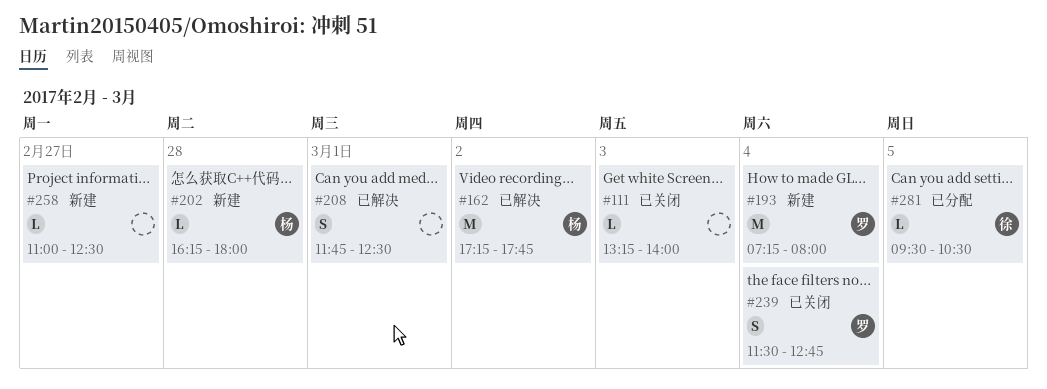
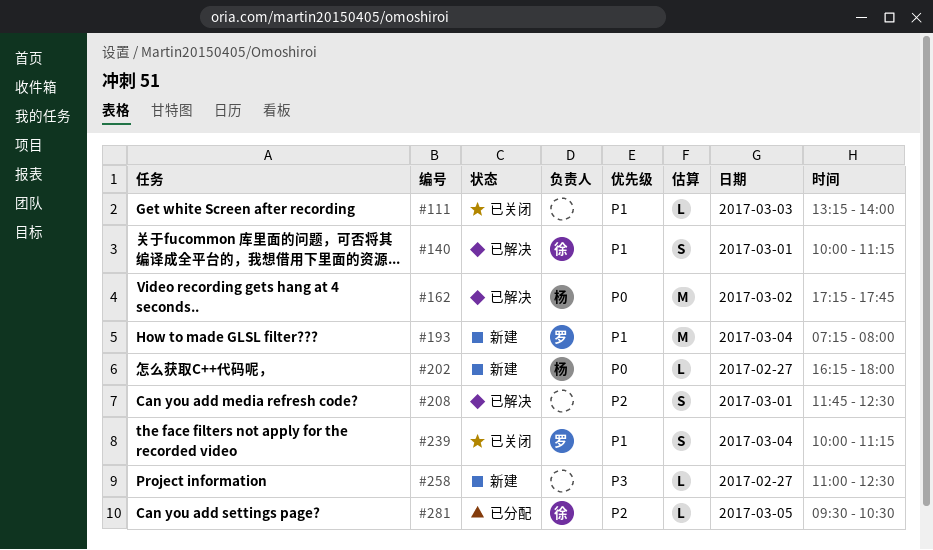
#140: none -> present
#202, day: Feb 28 -> Feb 27
#239, begins: 11:30 -> 10:00
#239, ends: 12:45 -> 11:15

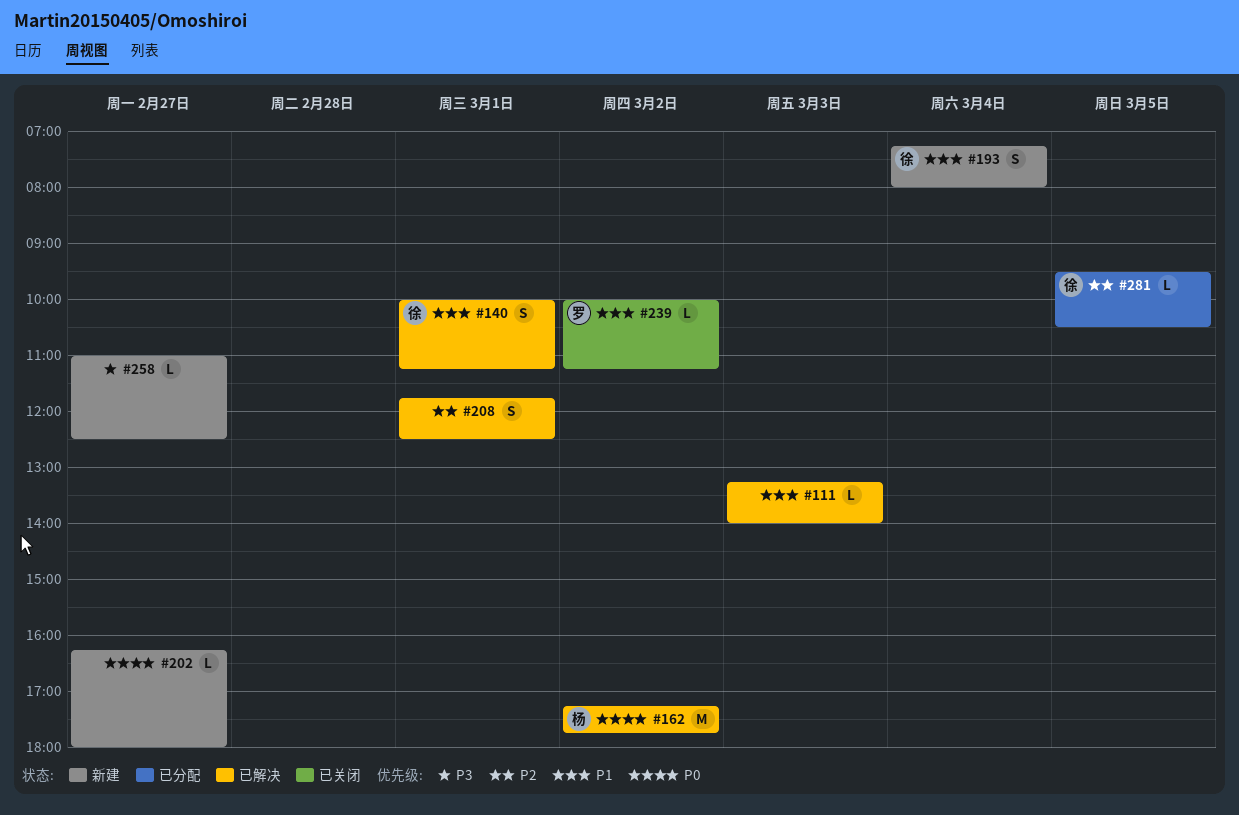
#111, status: 已关闭 -> 已解决
#193, owner: 罗 -> 徐
#193, estimate: M -> S
#202, owner: 杨 -> none
#239, estimate: S -> L
#239, day: Mar 4 -> Mar 2

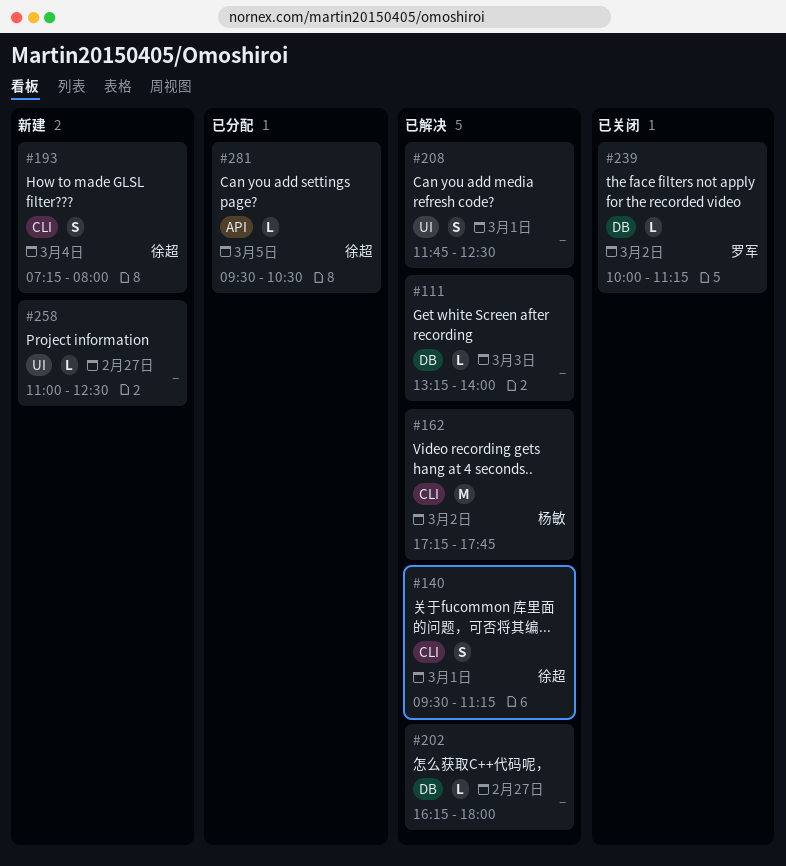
#140, begins: 10:00 -> 09:30
#202, status: 新建 -> 已解决

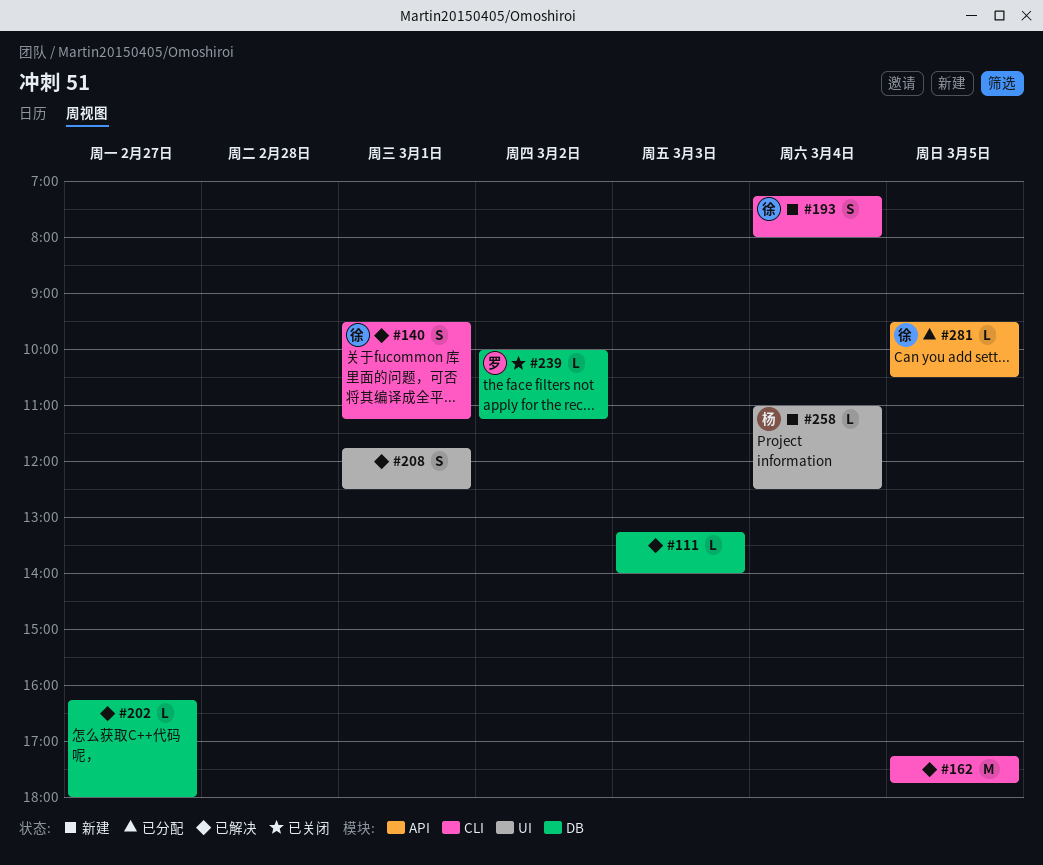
#162, owner: 杨敏 -> none
#162, day: Mar 2 -> Mar 5
#258, owner: none -> 杨敏
#258, day: Feb 27 -> Mar 4

